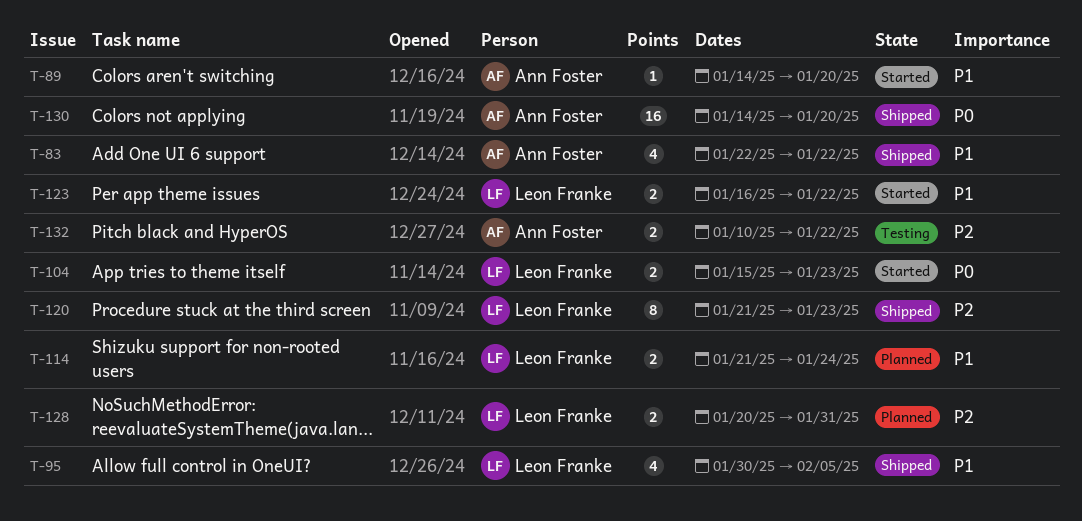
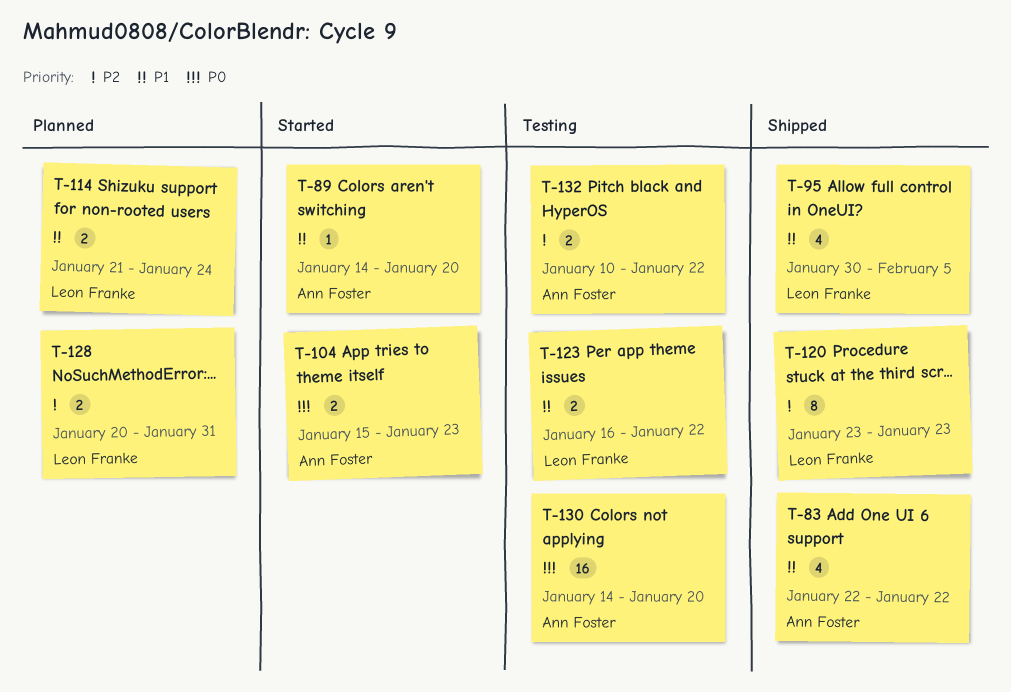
T-104, owner: Leon Franke -> Ann Foster
T-120, start: Jan 21 -> Jan 23
T-123, status: Started -> Testing
T-130, status: Shipped -> Testing

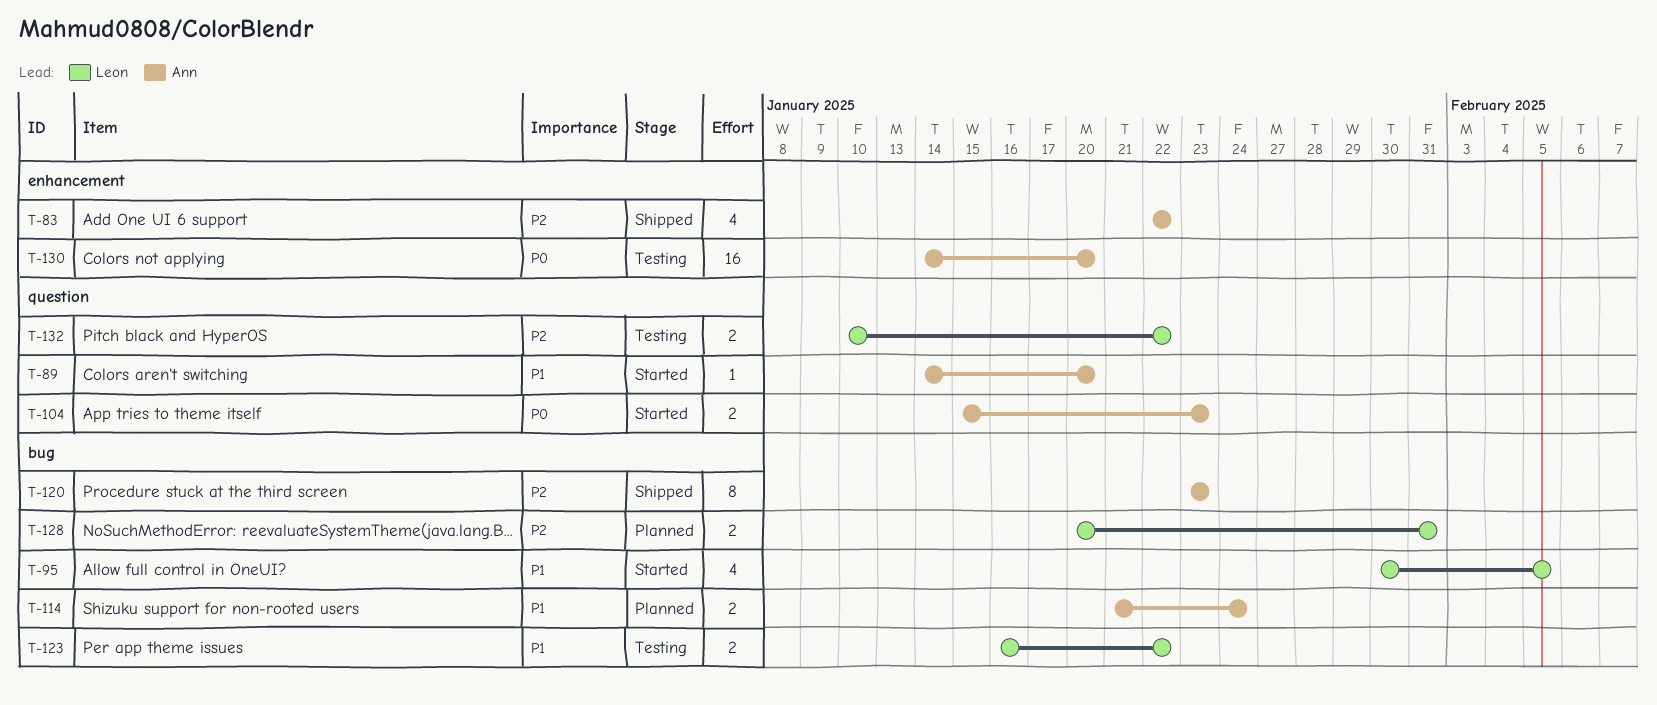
T-83, priority: P1 -> P2
T-95, status: Shipped -> Started
T-114, owner: Leon Franke -> Ann Foster
T-120, owner: Leon Franke -> Ann Foster
T-132, owner: Ann Foster -> Leon Franke

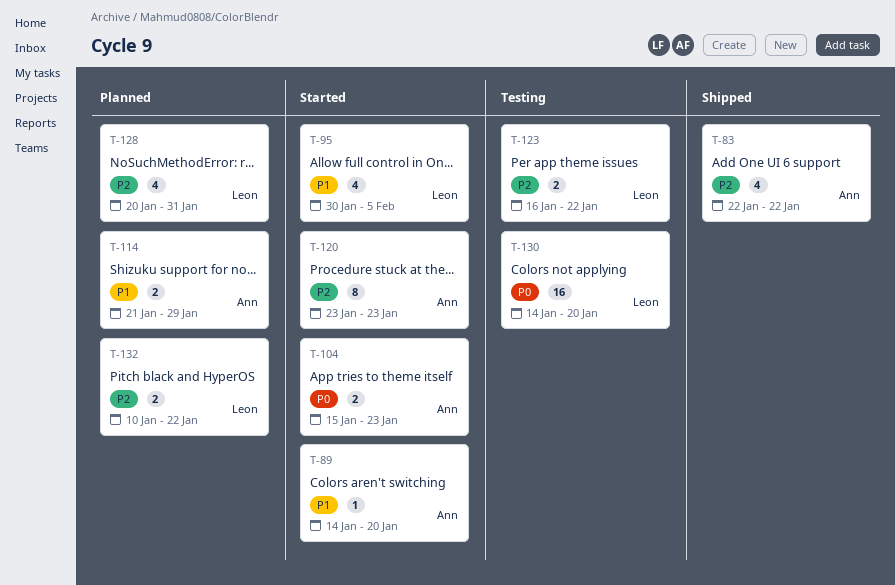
T-114, due: Jan 24 -> Jan 29
T-120, status: Shipped -> Started
T-123, priority: P1 -> P2
T-128, estimate: 2 -> 4
T-130, owner: Ann -> Leon
T-132, status: Testing -> Planned

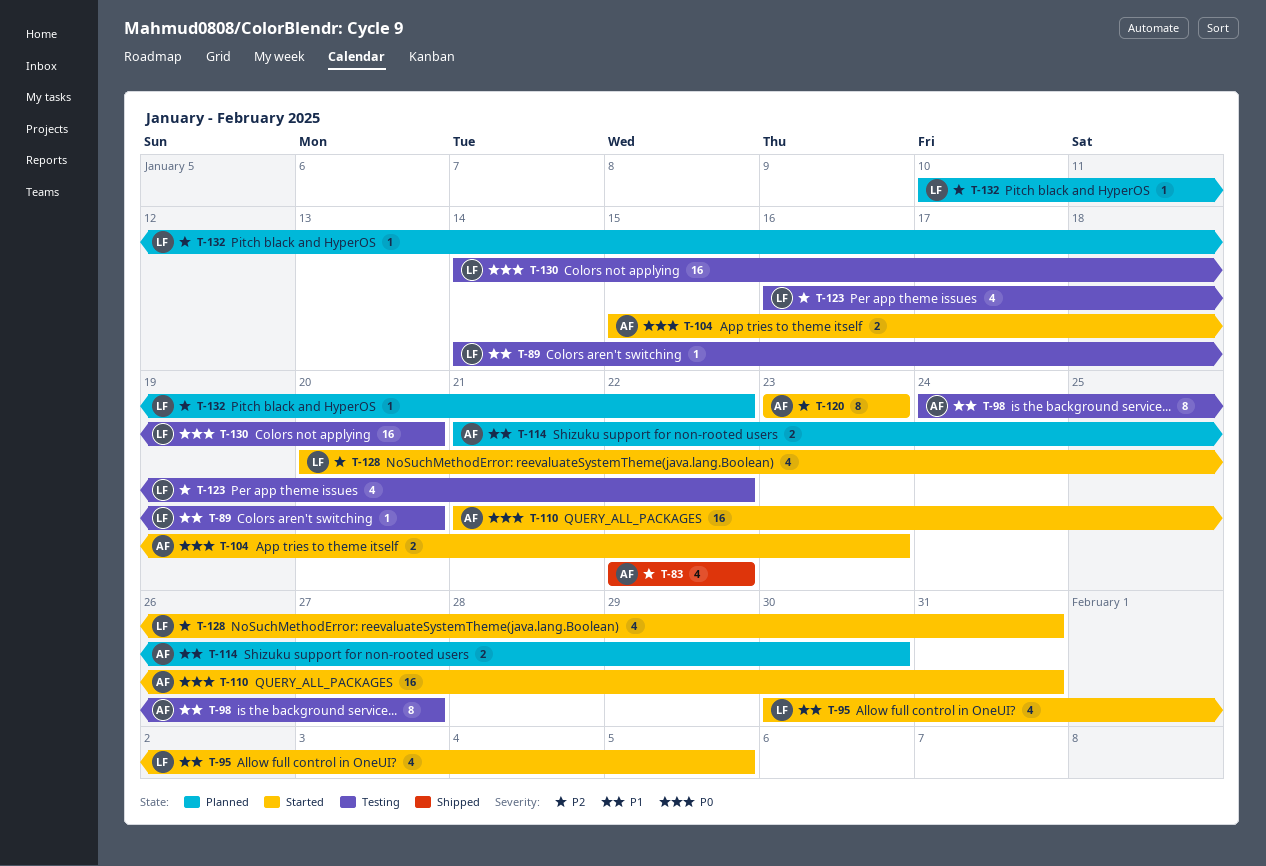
T-89, status: Started -> Testing
T-89, owner: Ann -> Leon
T-98: none -> present
T-110: none -> present
T-114, due: Jan 29 -> Jan 30
T-123, estimate: 2 -> 4
T-128, status: Planned -> Started
T-132, estimate: 2 -> 1

